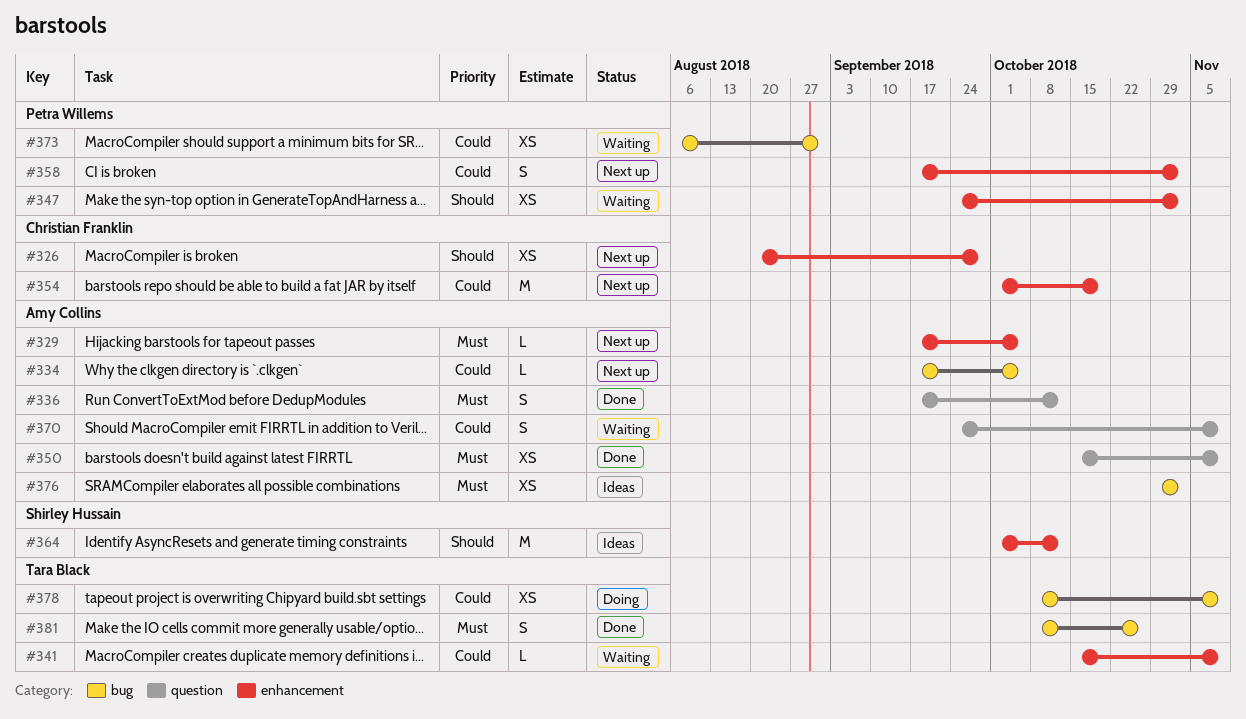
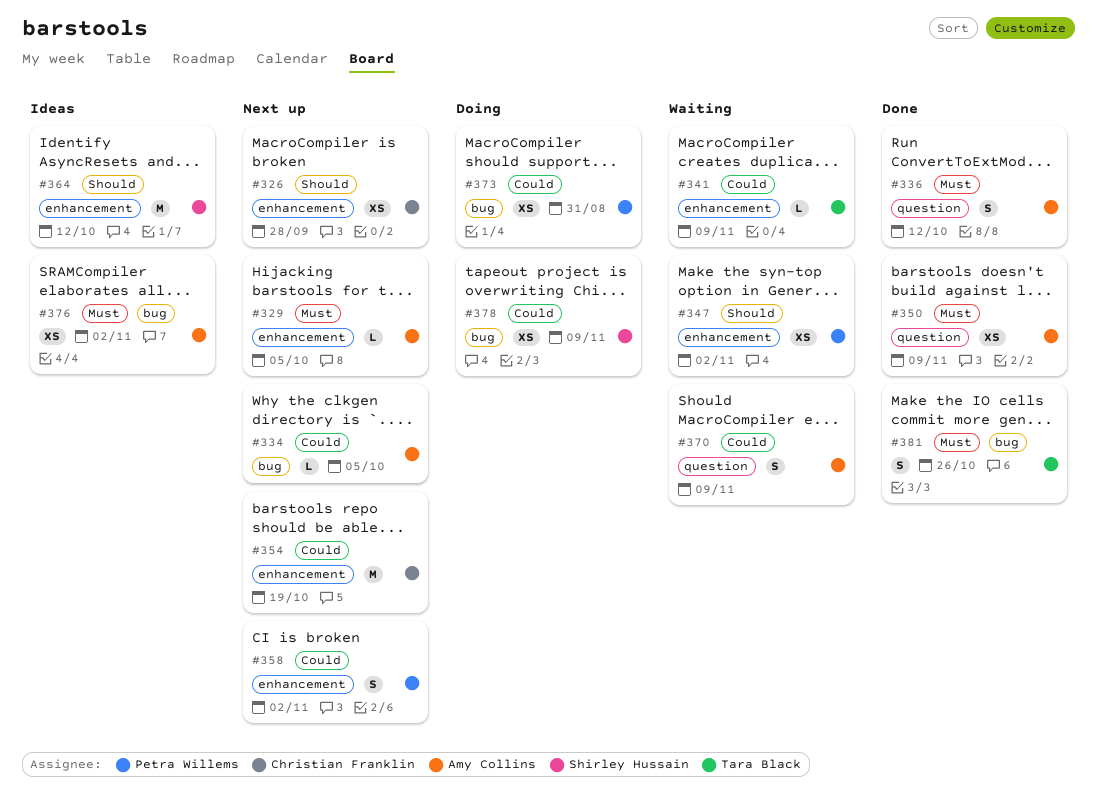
#373, status: Waiting -> Doing
#378, owner: Tara Black -> Shirley Hussain

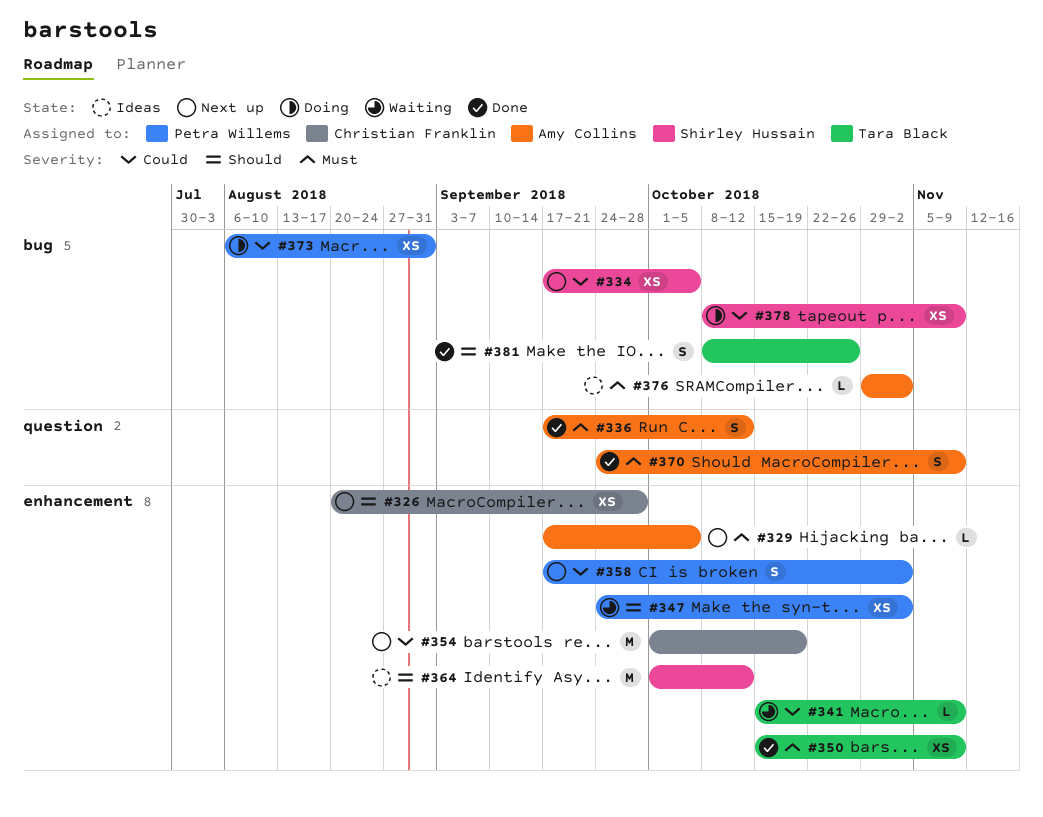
#334, owner: Amy Collins -> Shirley Hussain
#334, estimate: L -> XS
#350, owner: Amy Collins -> Tara Black
#350, label: question -> enhancement
#370, status: Waiting -> Done
#370, priority: Could -> Must
#376, estimate: XS -> L
#381, priority: Must -> Should

